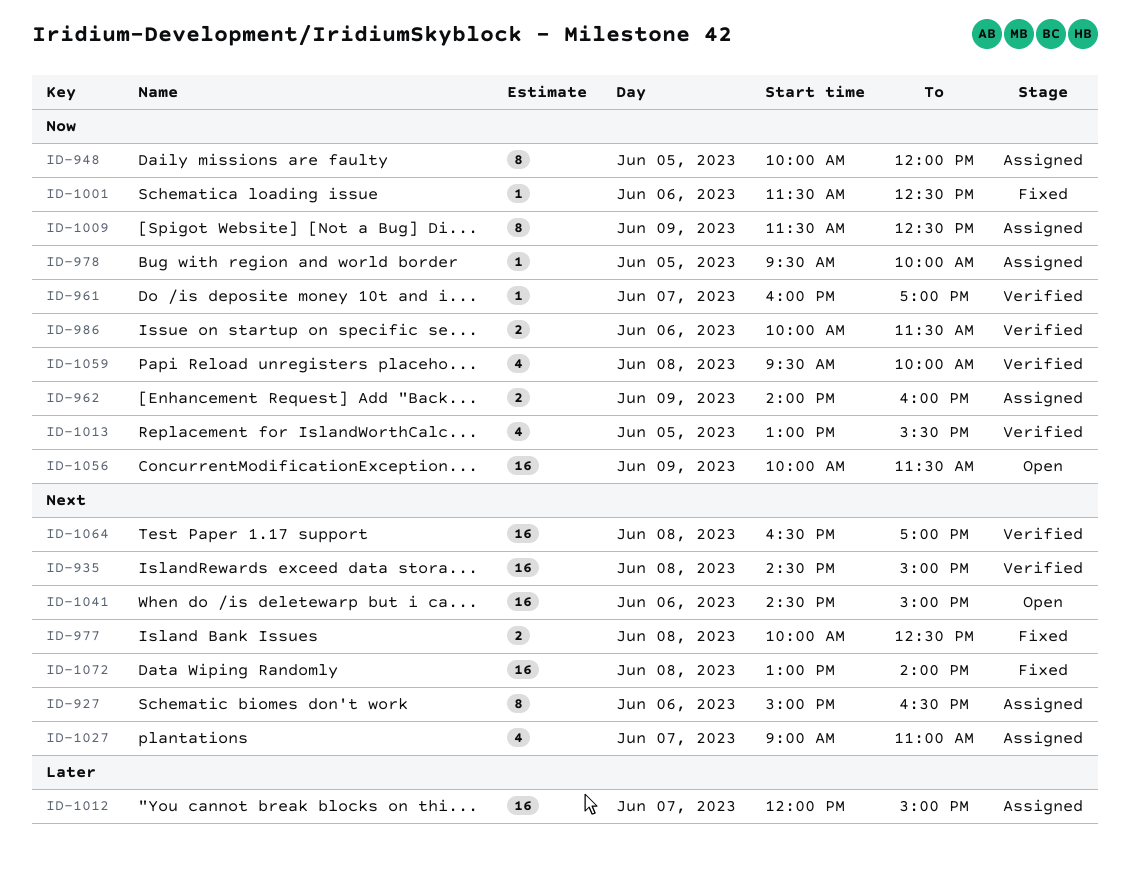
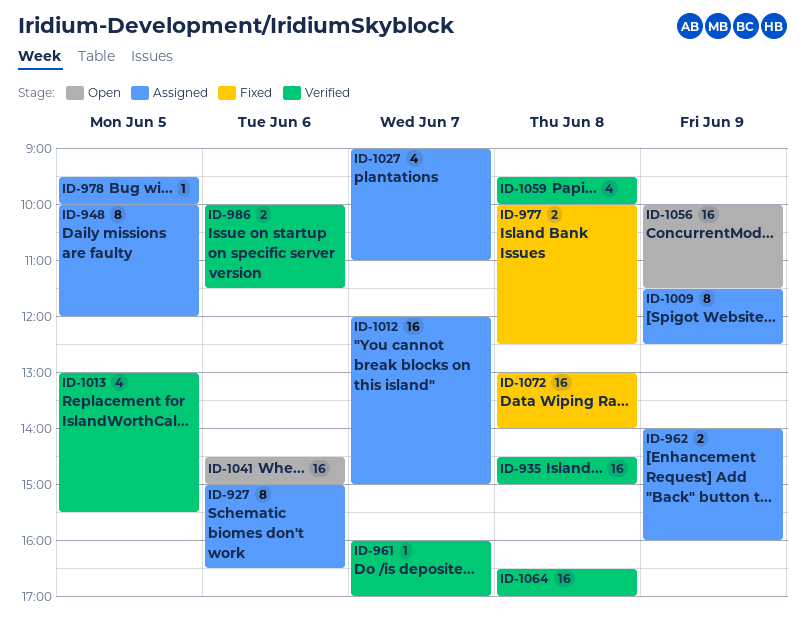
ID-1001: present -> none

